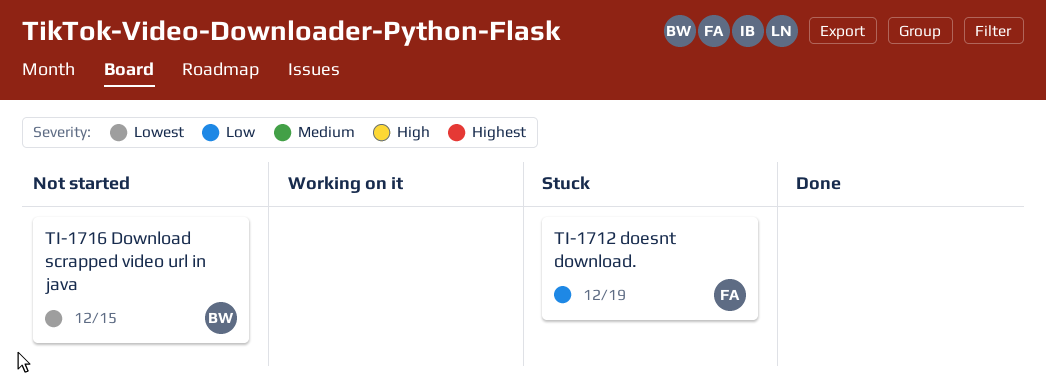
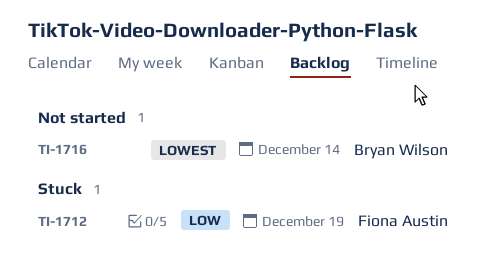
TI-1716, due: Dec 15 -> Dec 14

